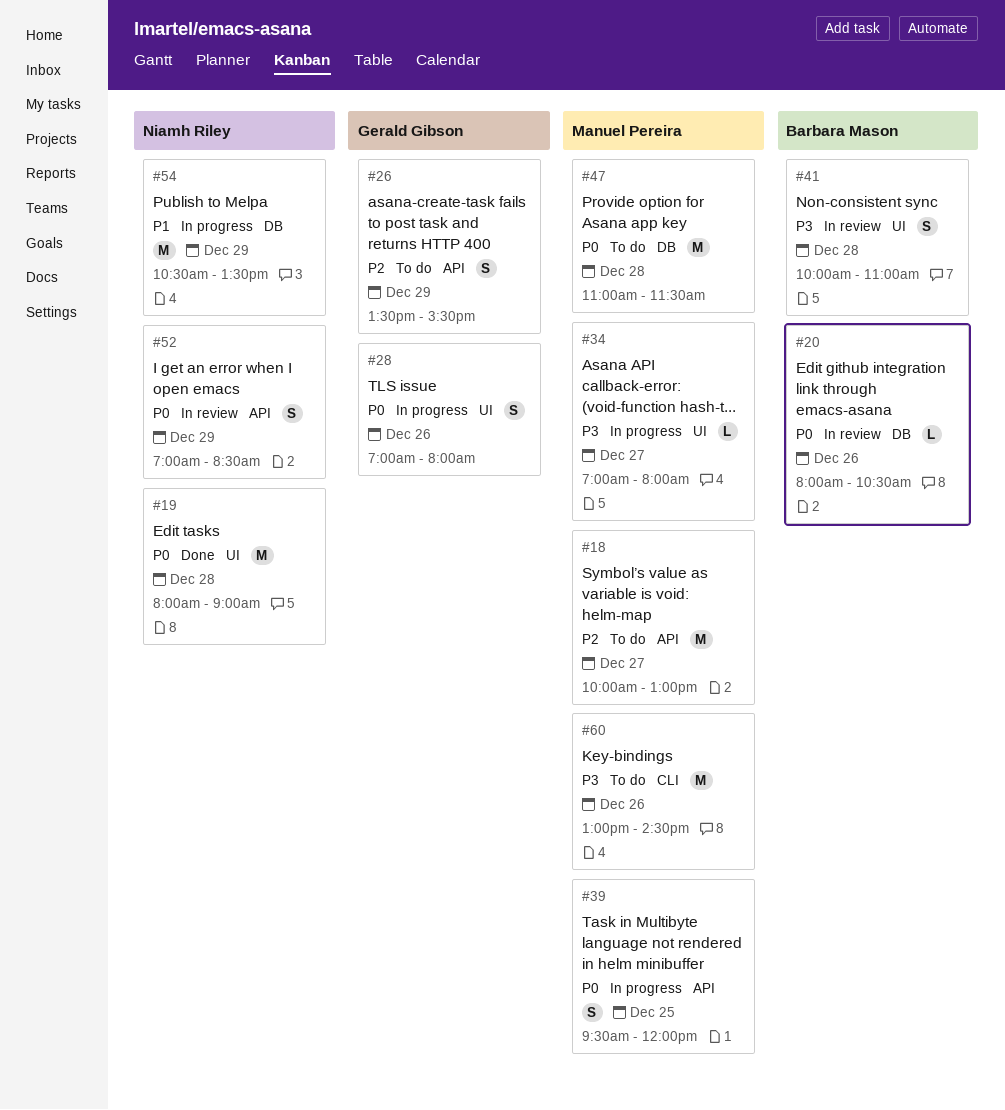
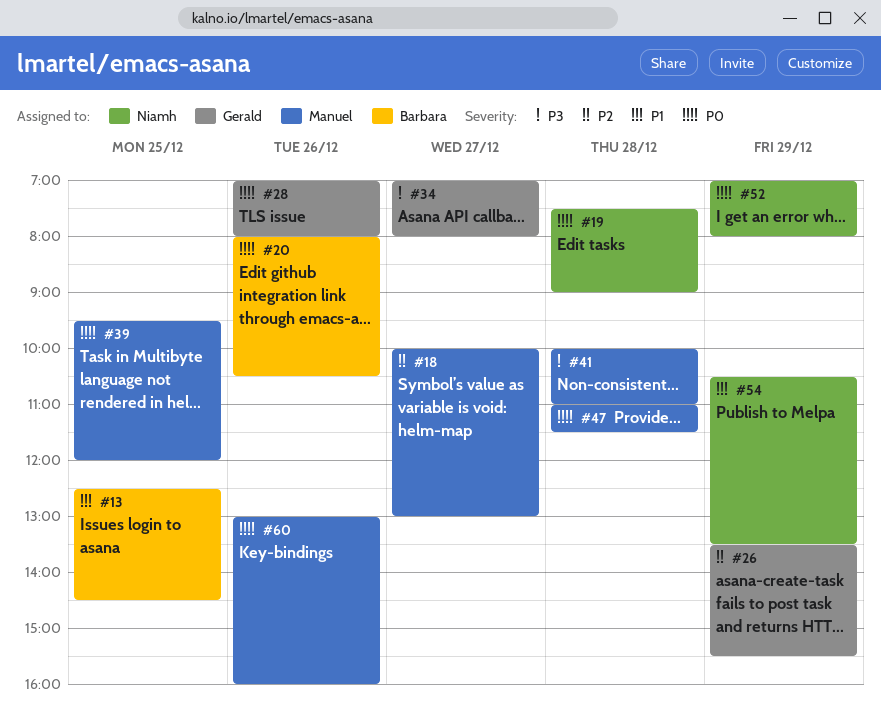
#13: none -> present
#19, begins: 08:00 -> 07:30
#34, owner: Manuel Pereira -> Gerald Gibson
#41, owner: Barbara Mason -> Manuel Pereira
#52, ends: 08:30 -> 08:00
#60, priority: P3 -> P0
#60, ends: 14:30 -> 16:00

